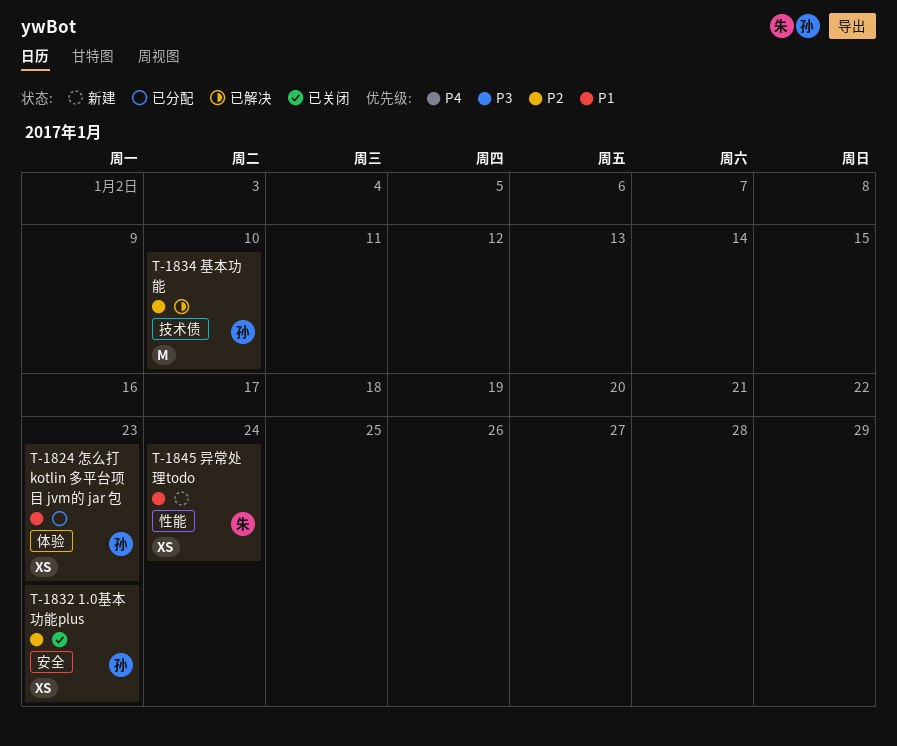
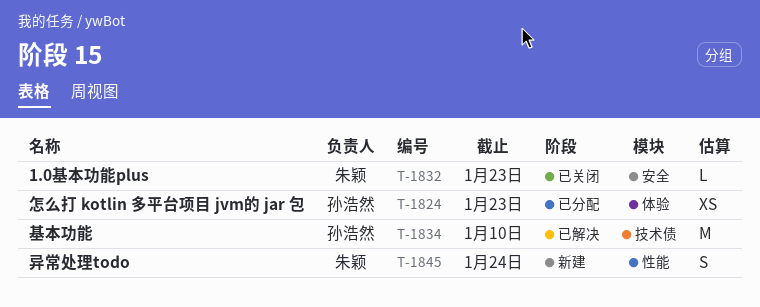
T-1832, owner: 孙浩然 -> 朱颖
T-1832, estimate: XS -> L
T-1845, estimate: XS -> S

